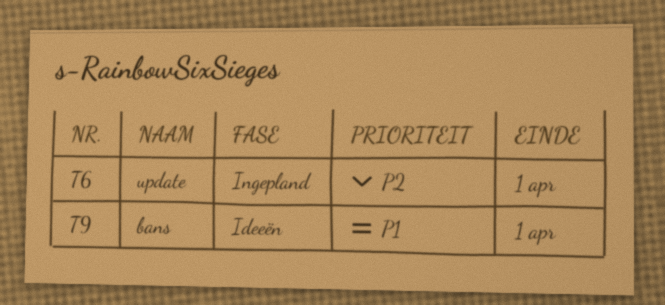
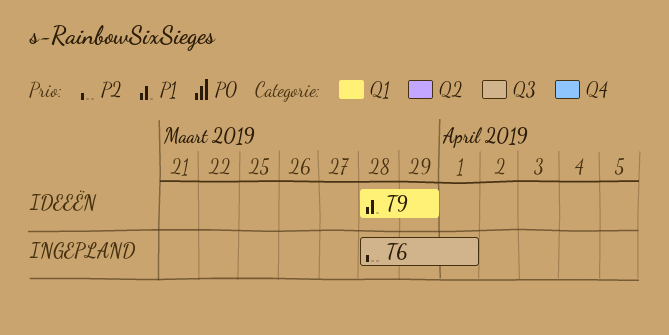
T9, due: Apr 1 -> Mar 29

